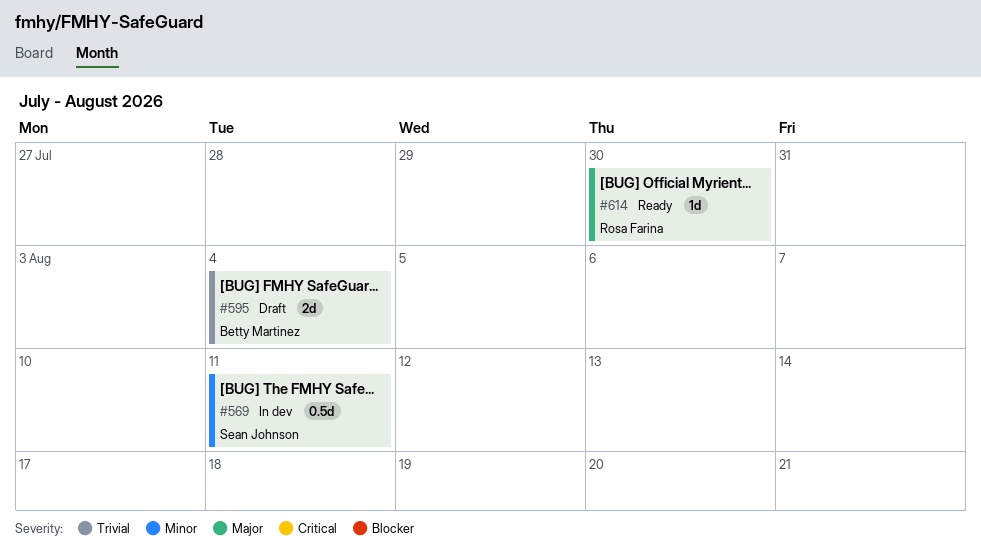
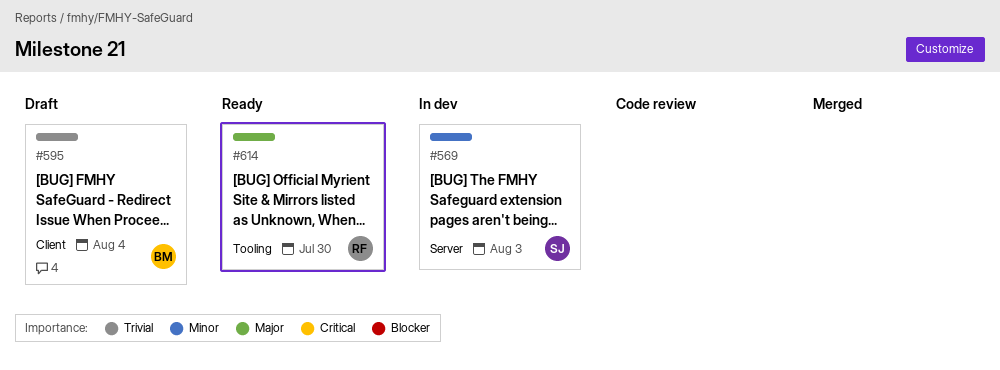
#569, due: Aug 11 -> Aug 3

